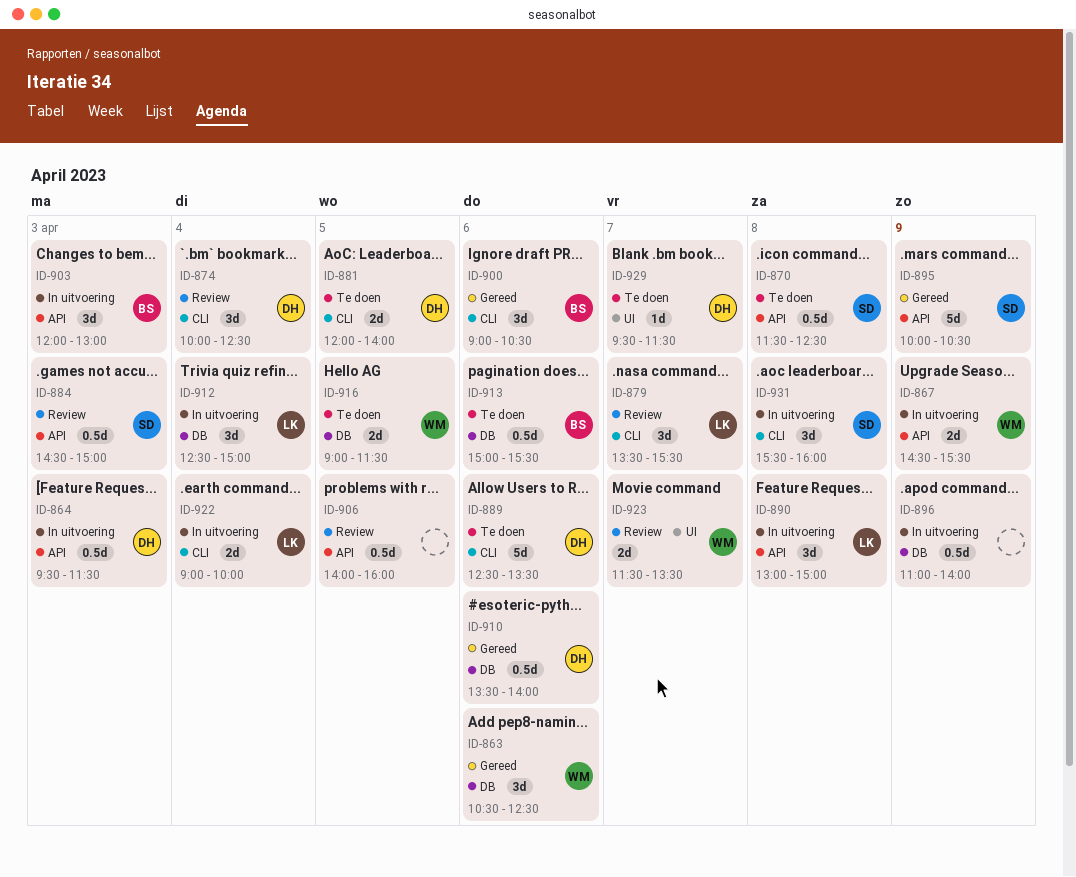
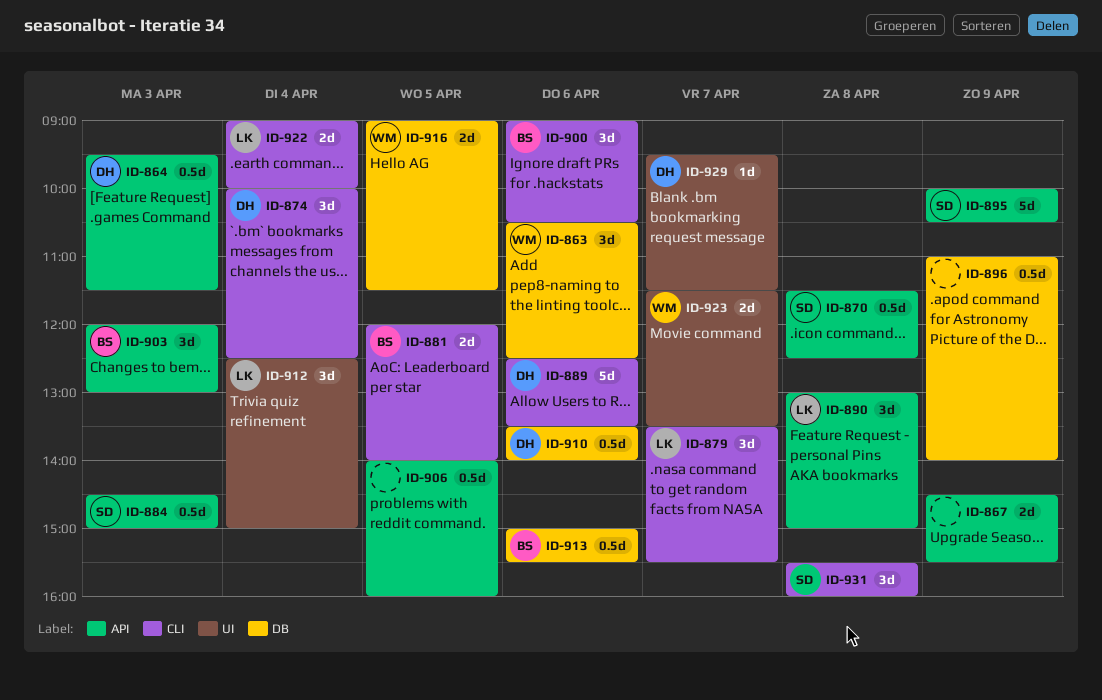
ID-867, owner: WM -> none
ID-881, owner: DH -> BS
ID-912, label: DB -> UI

